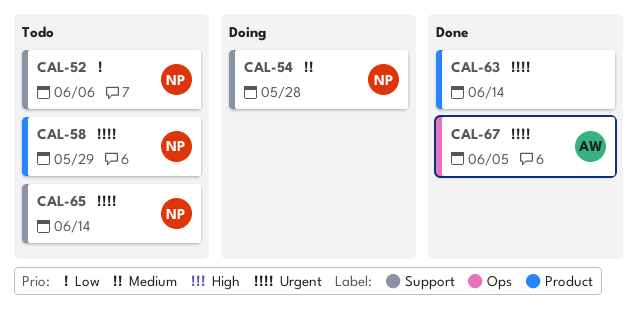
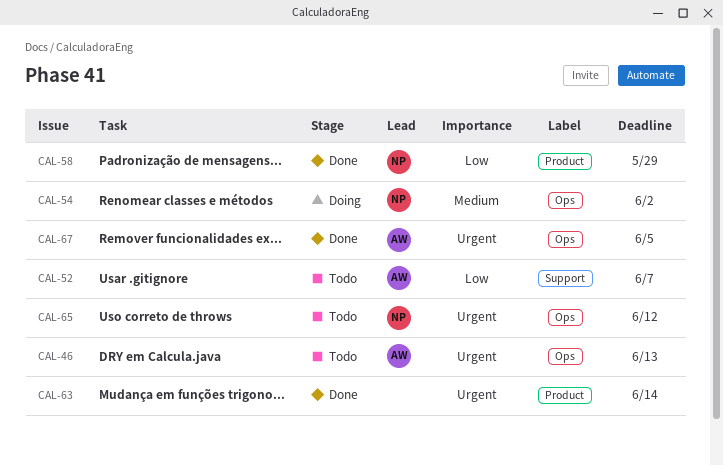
CAL-46: none -> present
CAL-52, owner: NP -> AW
CAL-52, due: Jun 6 -> Jun 7
CAL-54, label: Support -> Ops
CAL-54, due: May 28 -> Jun 2
CAL-58, status: Todo -> Done
CAL-58, priority: Urgent -> Low
CAL-65, label: Support -> Ops
CAL-65, due: Jun 14 -> Jun 12

